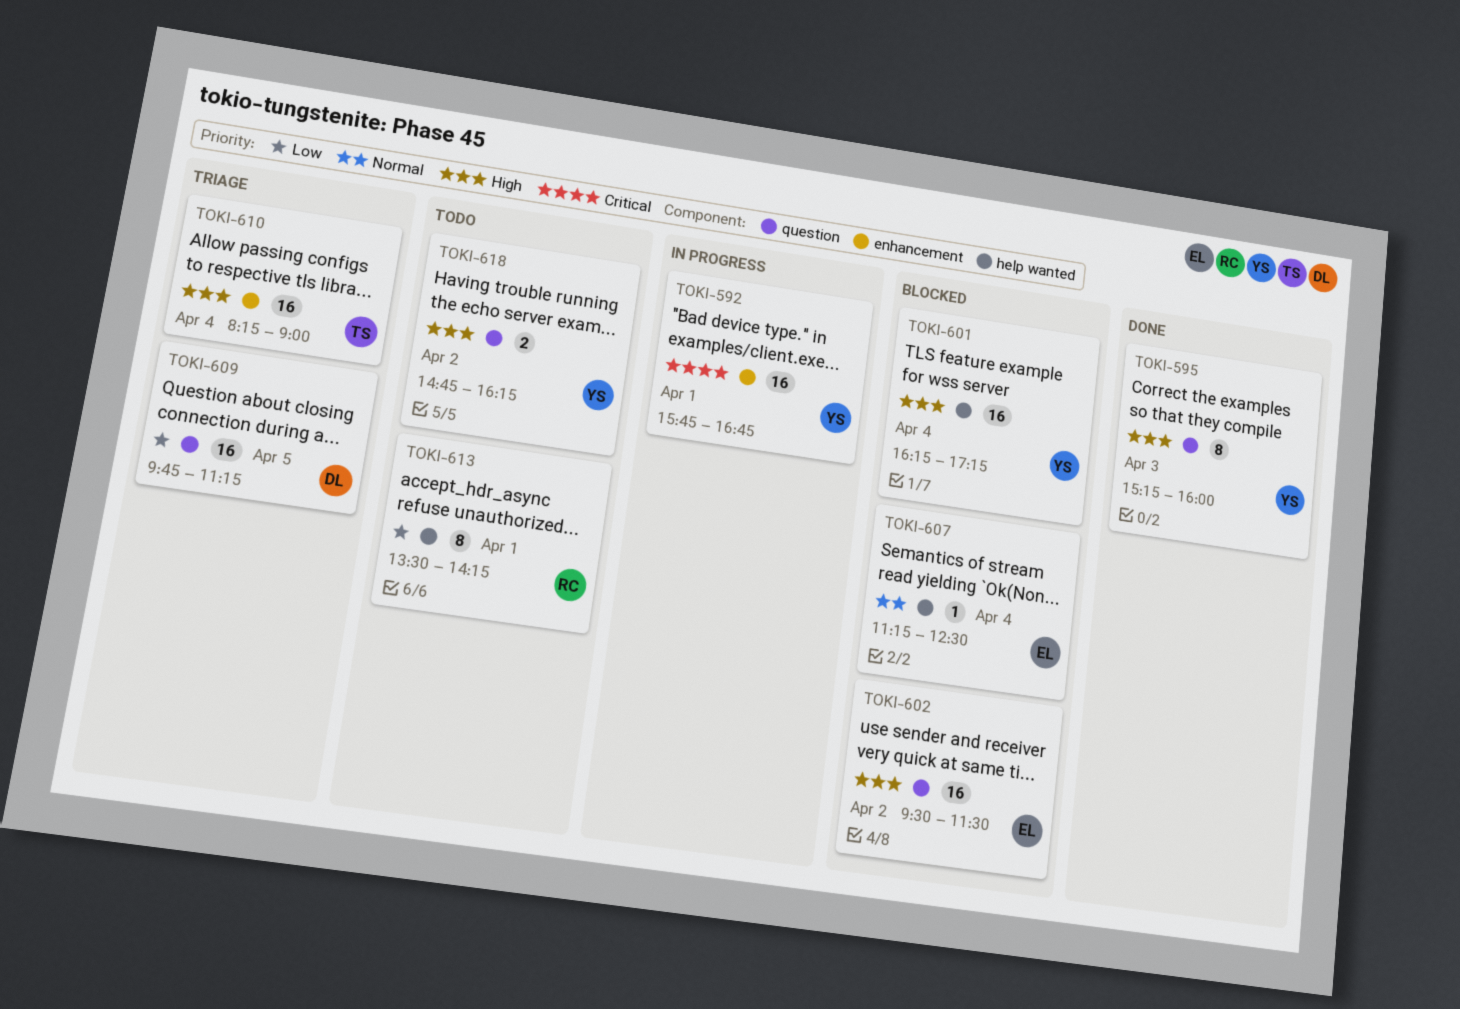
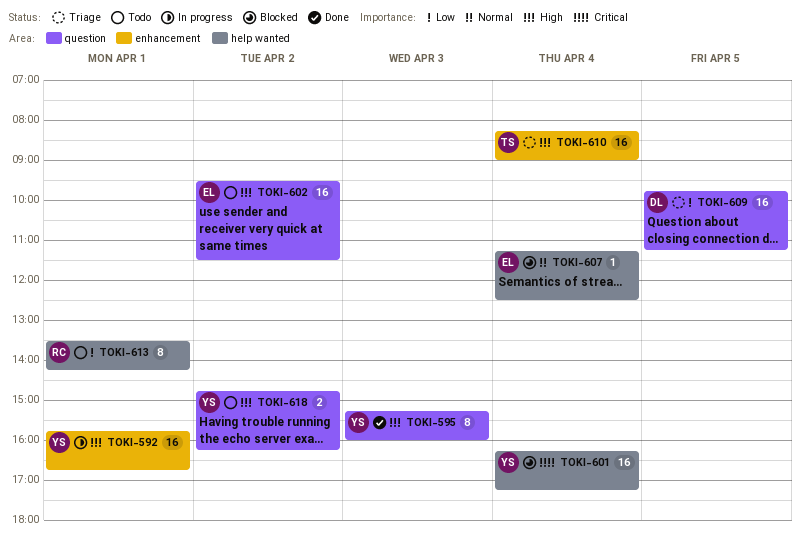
TOKI-592, priority: Critical -> High
TOKI-601, priority: High -> Critical
TOKI-602, status: Blocked -> Todo

